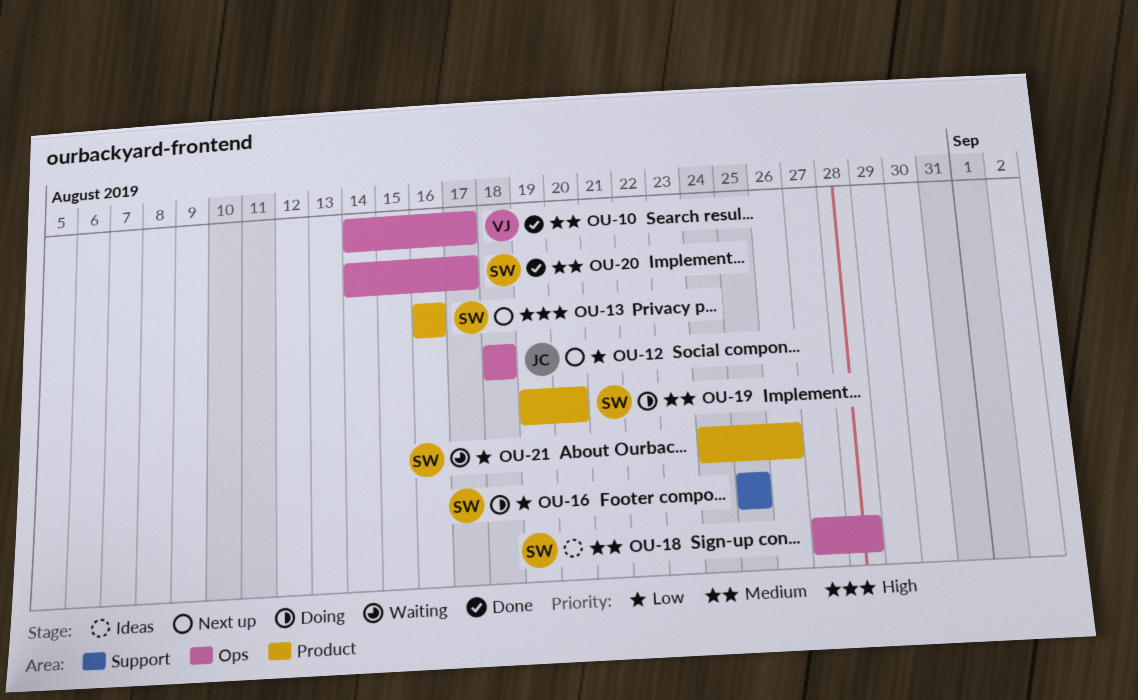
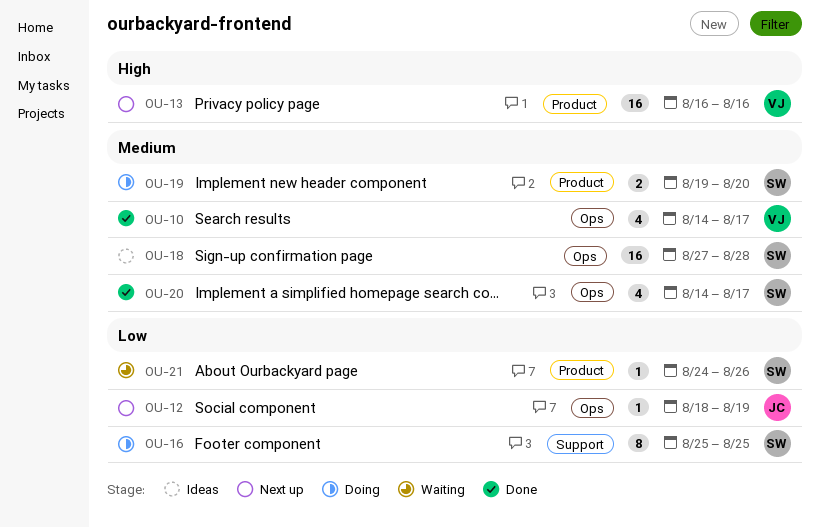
OU-12, due: Aug 18 -> Aug 19
OU-13, owner: SW -> VJ

